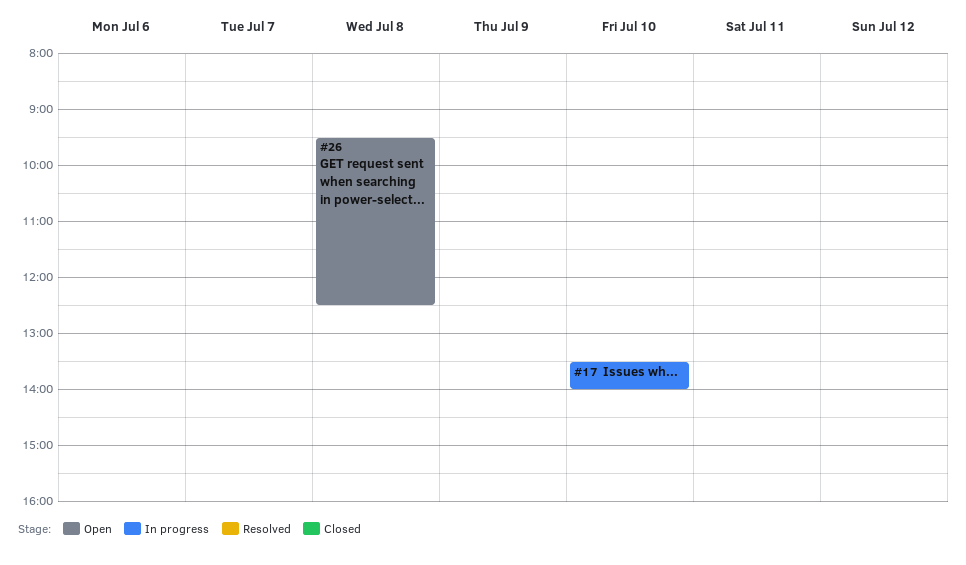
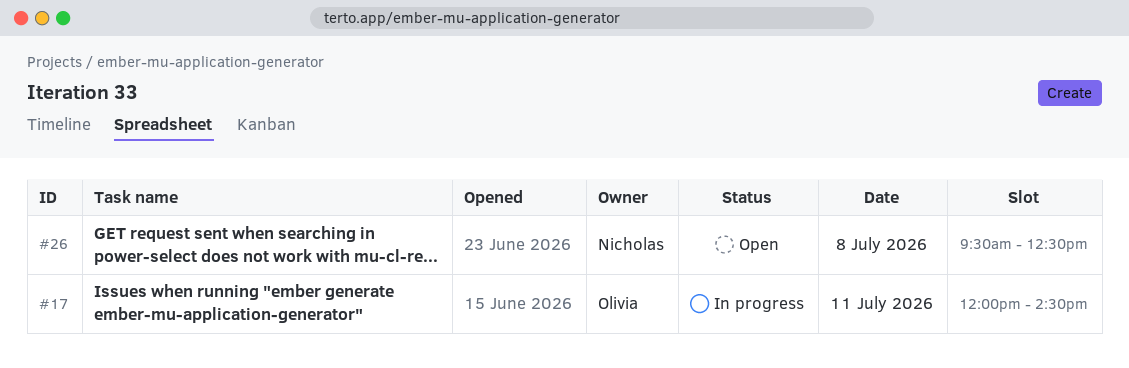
#17, day: Jul 10 -> Jul 11
#17, begins: 13:30 -> 12:00
#17, ends: 14:00 -> 14:30

